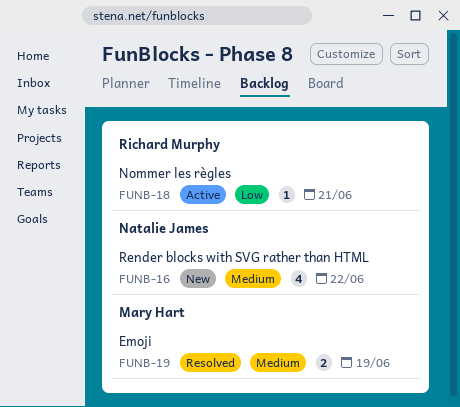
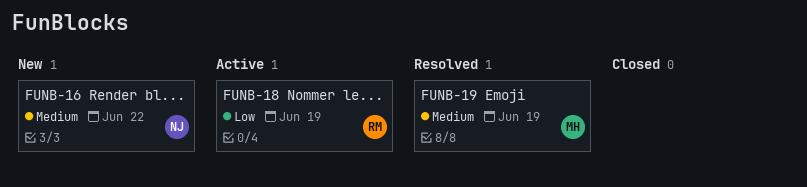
FUNB-18, due: Jun 21 -> Jun 19

